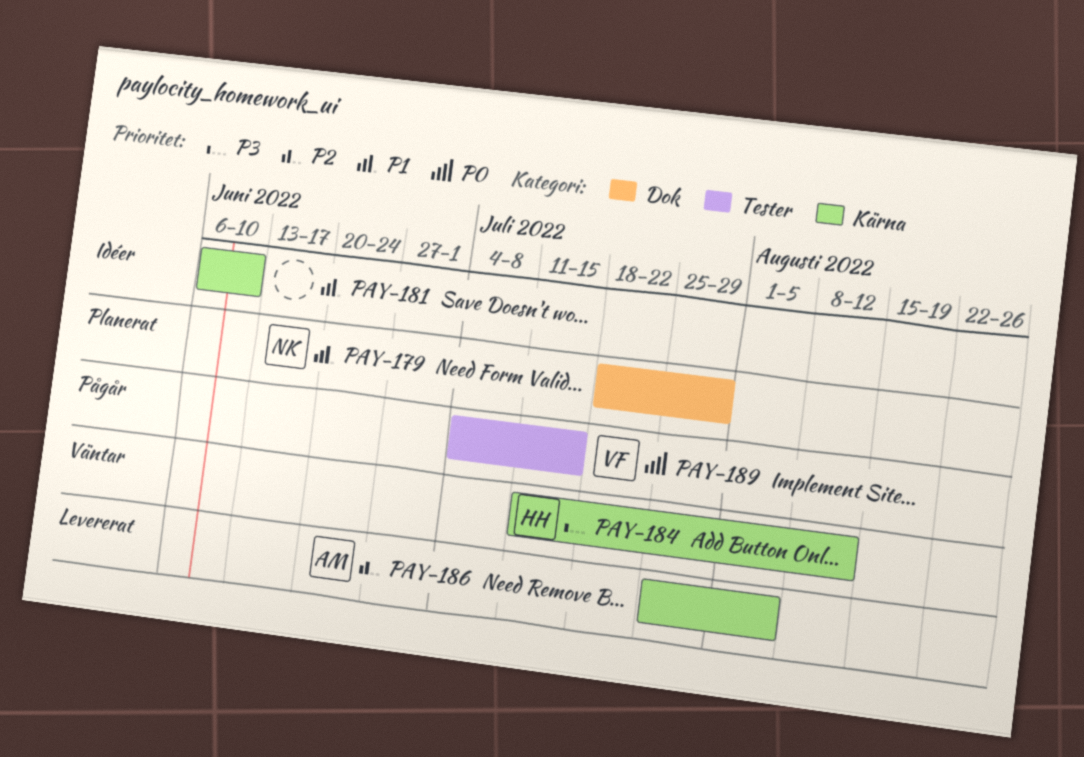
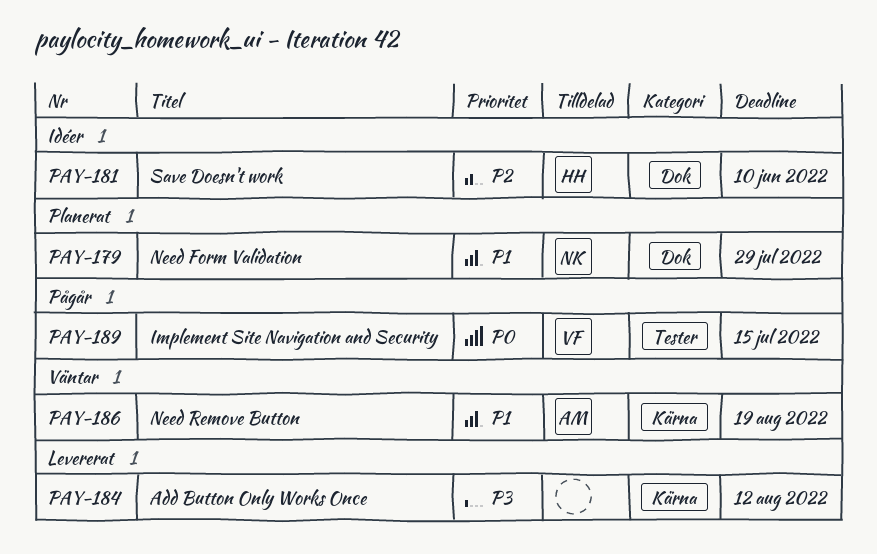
PAY-181, owner: none -> HH
PAY-181, priority: P1 -> P2
PAY-181, label: Kärna -> Dok
PAY-184, status: Väntar -> Levererat
PAY-184, owner: HH -> none
PAY-186, status: Levererat -> Väntar
PAY-186, priority: P2 -> P1
PAY-186, due: Aug 5 -> Aug 19

